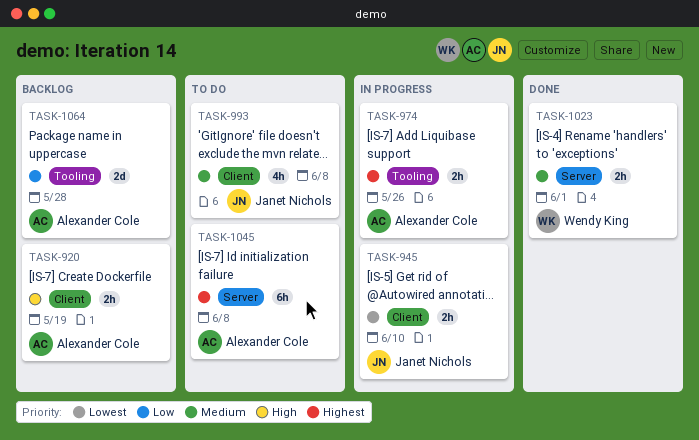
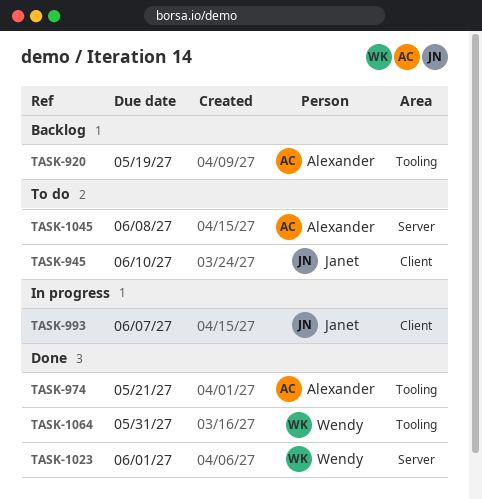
TASK-920, label: Client -> Tooling
TASK-945, status: In progress -> To do
TASK-974, status: In progress -> Done
TASK-974, due: May 26 -> May 21
TASK-993, status: To do -> In progress
TASK-993, due: Jun 8 -> Jun 7
TASK-1064, status: Backlog -> Done
TASK-1064, owner: Alexander Cole -> Wendy King
TASK-1064, due: May 28 -> May 31

